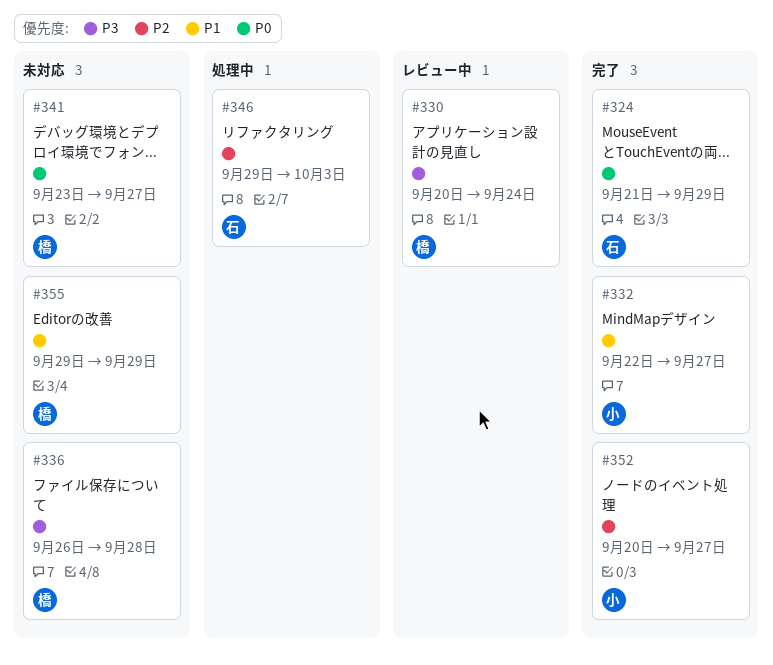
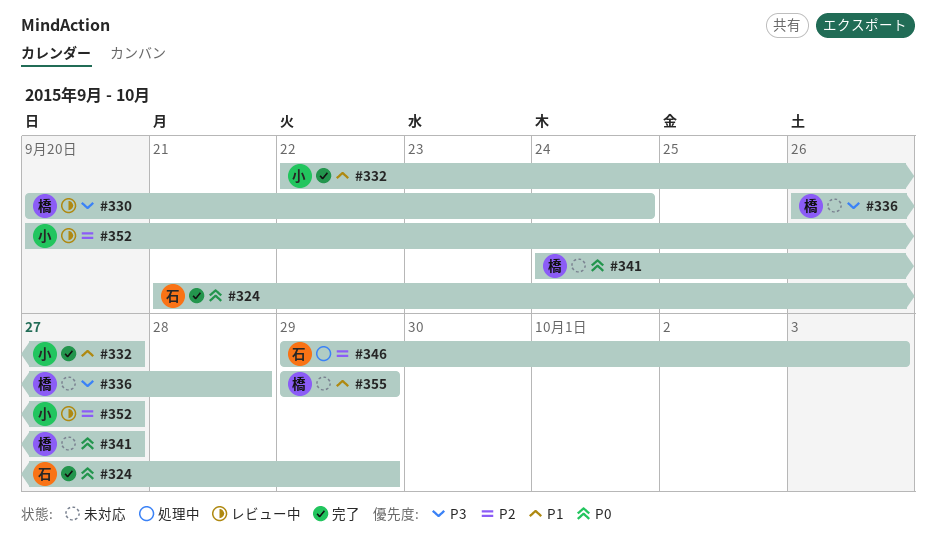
#341, start: Sep 23 -> Sep 24
#352, status: 完了 -> レビュー中

